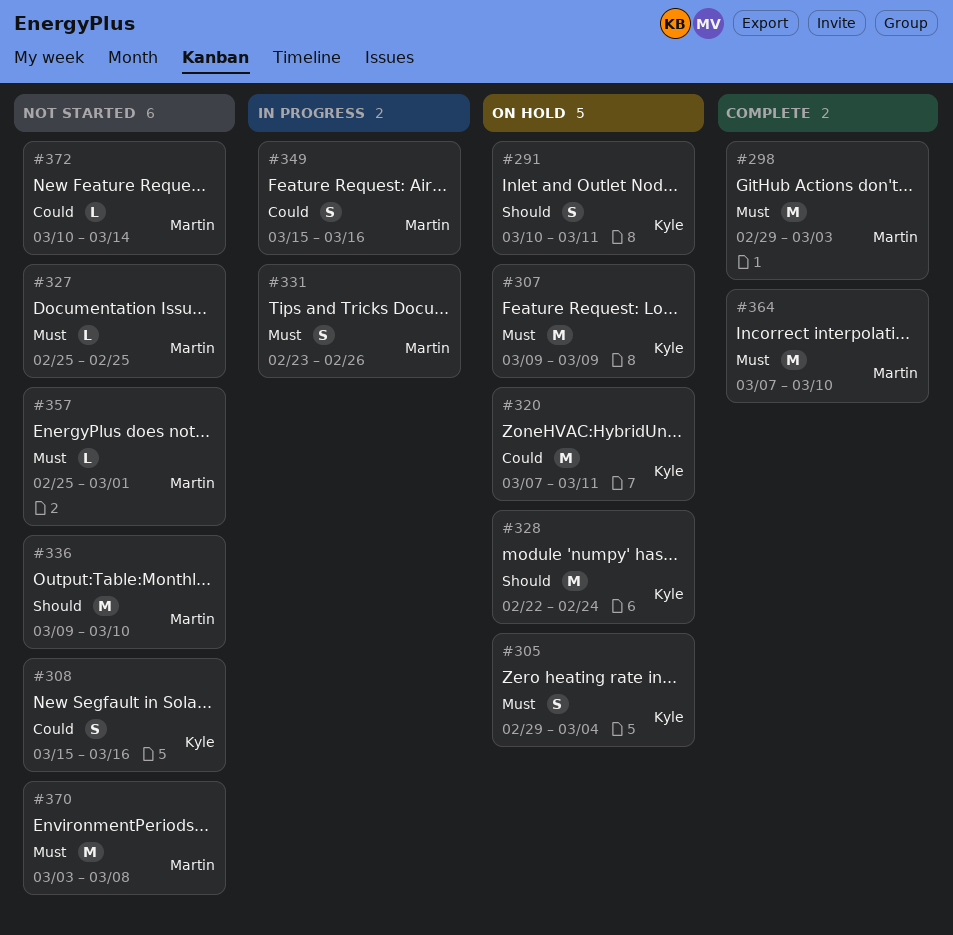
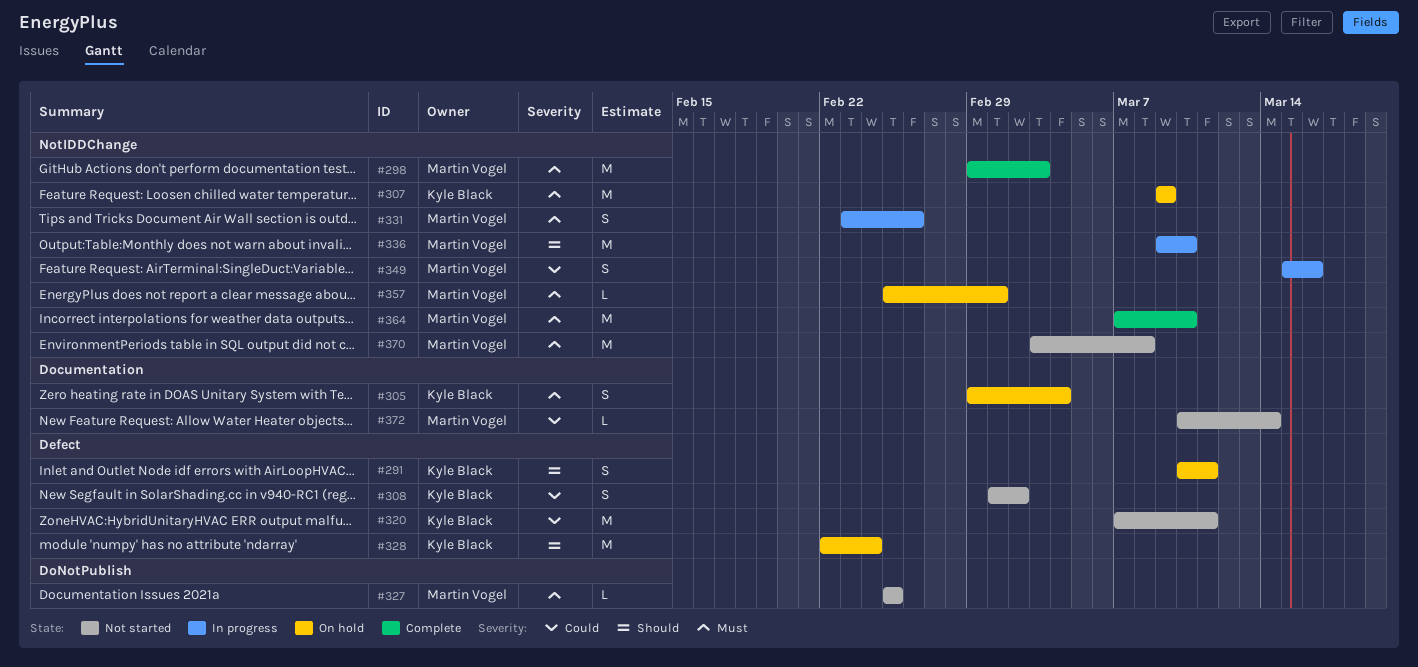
#308, start: Mar 15 -> Mar 1
#308, due: Mar 16 -> Mar 2
#320, status: On hold -> Not started
#336, status: Not started -> In progress
#357, status: Not started -> On hold

